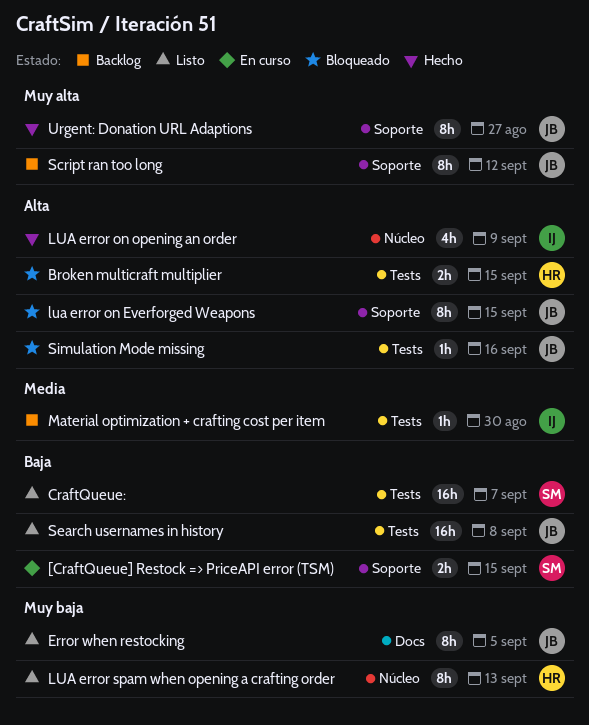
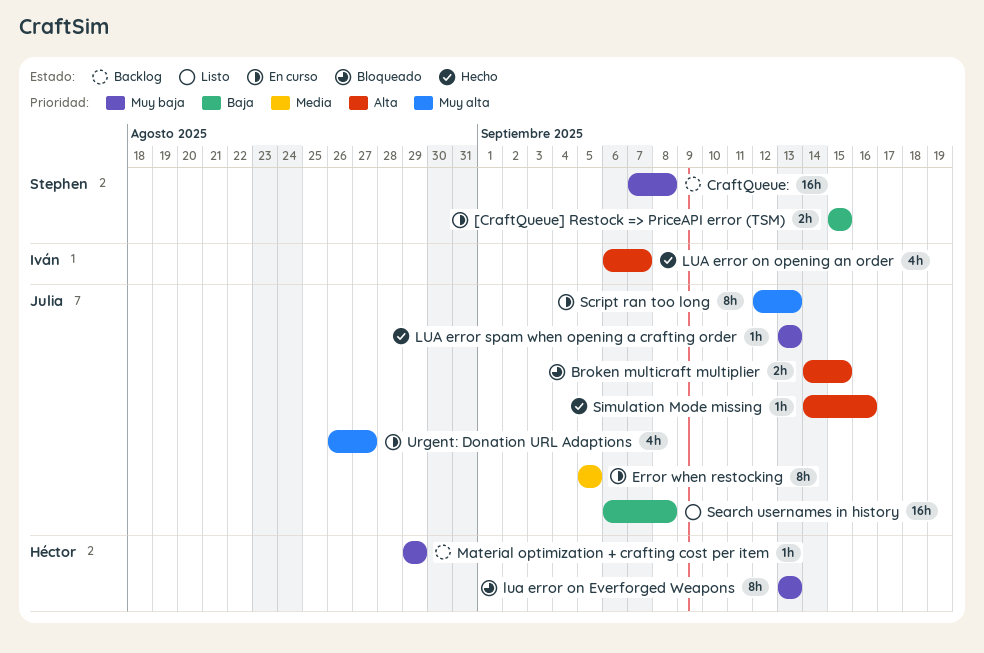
Broken multicraft multiplier, owner: Héctor -> Julia
CraftQueue:, status: Listo -> Backlog
CraftQueue:, priority: Baja -> Muy baja
CraftQueue:, due: Sep 7 -> Sep 8
Error when restocking, status: Listo -> En curso
Error when restocking, priority: Muy baja -> Media
lua error on Everforged Weapons, owner: Julia -> Héctor
lua error on Everforged Weapons, priority: Alta -> Muy baja
lua error on Everforged Weapons, due: Sep 15 -> Sep 13
LUA error on opening an order, due: Sep 9 -> Sep 7
LUA error spam when opening a crafting order, status: Listo -> Hecho
LUA error spam when opening a crafting order, owner: Héctor -> Julia
LUA error spam when opening a crafting order, estimate: 8h -> 1h
Material optimization + crafting cost per item, owner: Iván -> Héctor
Material optimization + crafting cost per item, priority: Media -> Muy baja
Material optimization + crafting cost per item, due: Aug 30 -> Aug 29
Script ran too long, status: Backlog -> En curso
Script ran too long, due: Sep 12 -> Sep 13
Simulation Mode missing, status: Bloqueado -> Hecho
Urgent: Donation URL Adaptions, status: Hecho -> En curso
Urgent: Donation URL Adaptions, estimate: 8h -> 4h

